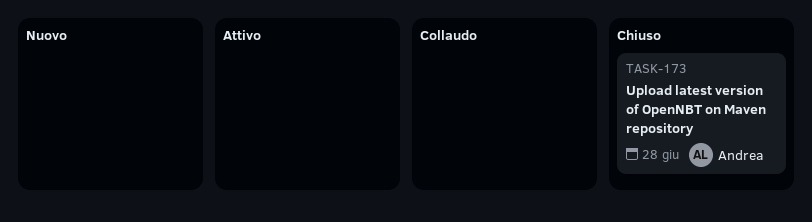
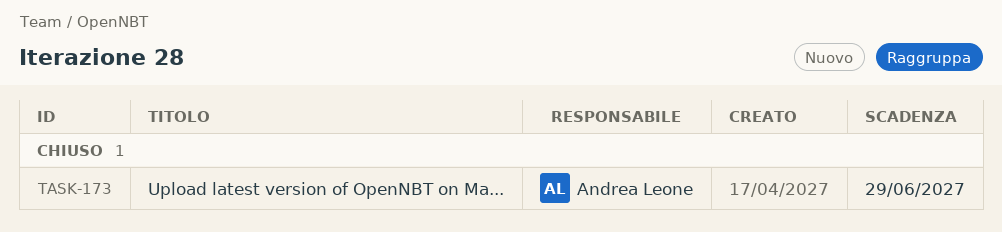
TASK-173, due: Jun 28 -> Jun 29

